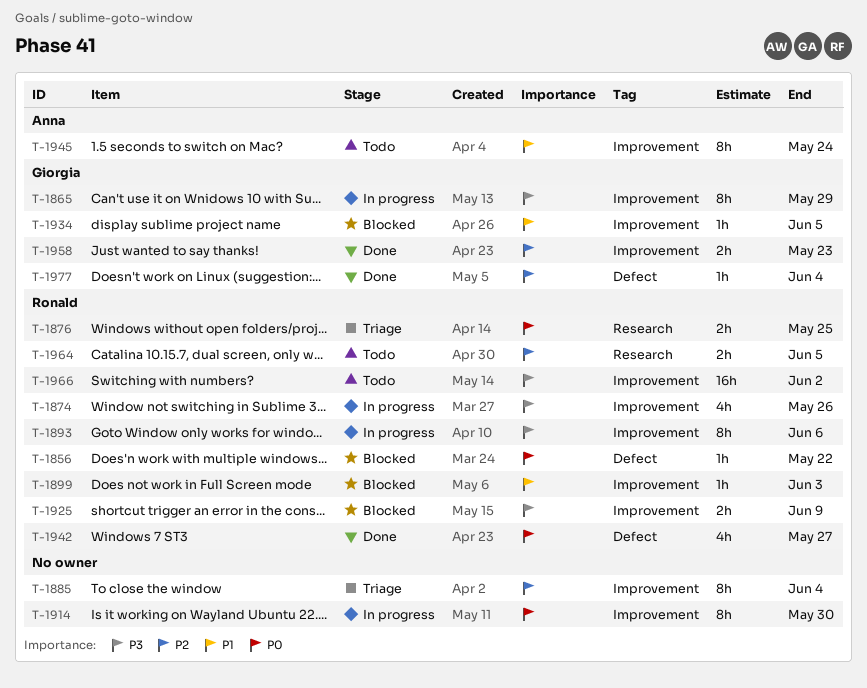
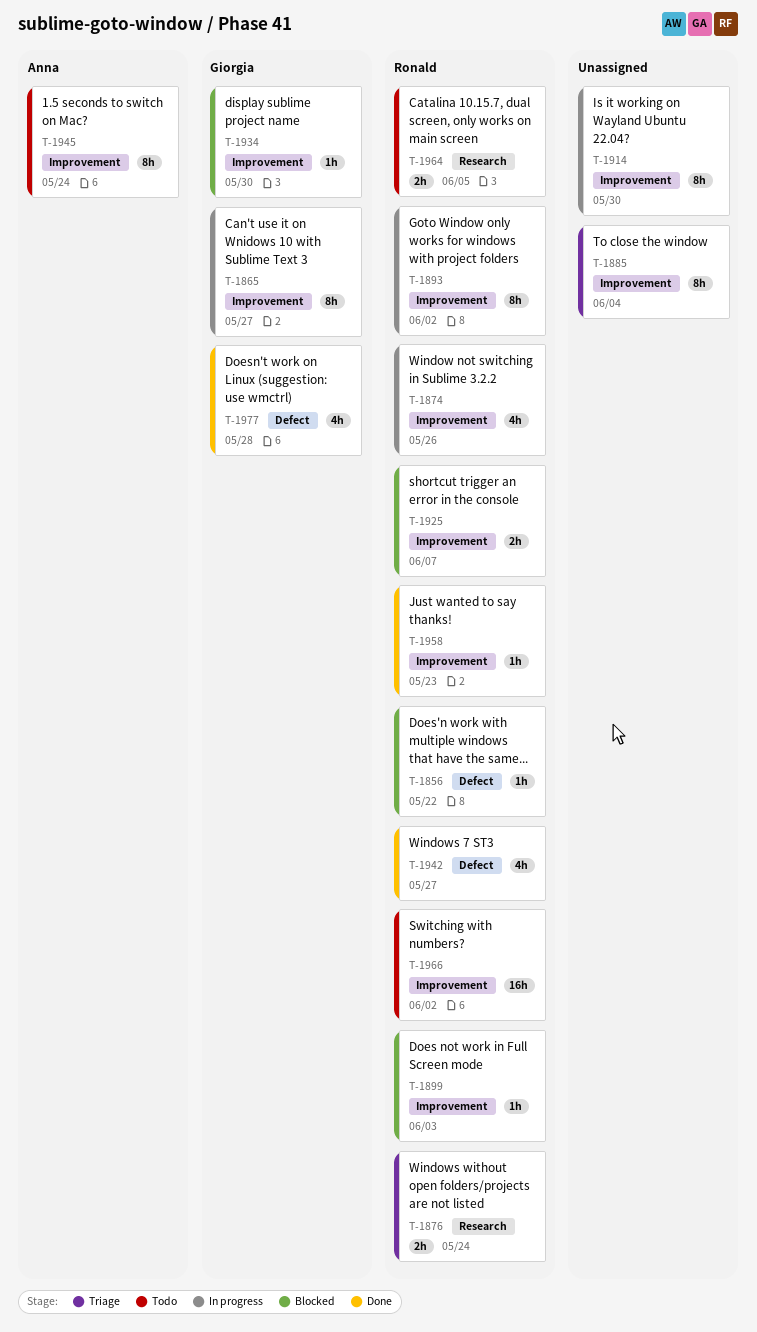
T-1865, due: May 29 -> May 27
T-1876, due: May 25 -> May 24
T-1893, due: Jun 6 -> Jun 2
T-1925, due: Jun 9 -> Jun 7
T-1934, due: Jun 5 -> May 30
T-1958, owner: Giorgia -> Ronald
T-1958, estimate: 2h -> 1h
T-1977, estimate: 1h -> 4h
T-1977, due: Jun 4 -> May 28

